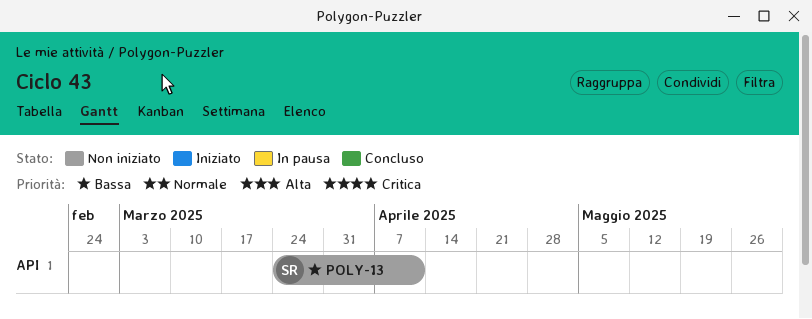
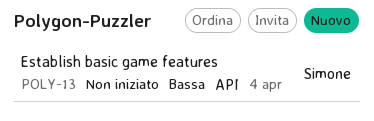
POLY-13, due: Apr 11 -> Apr 4

